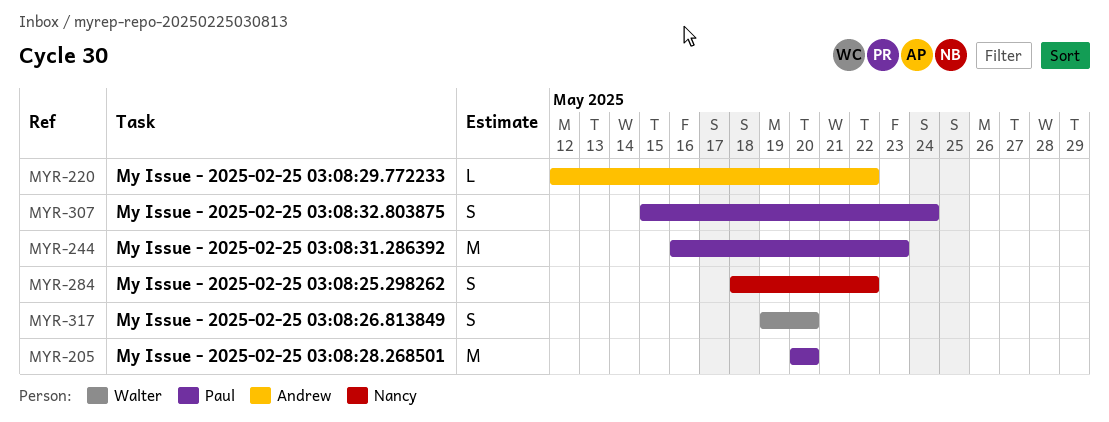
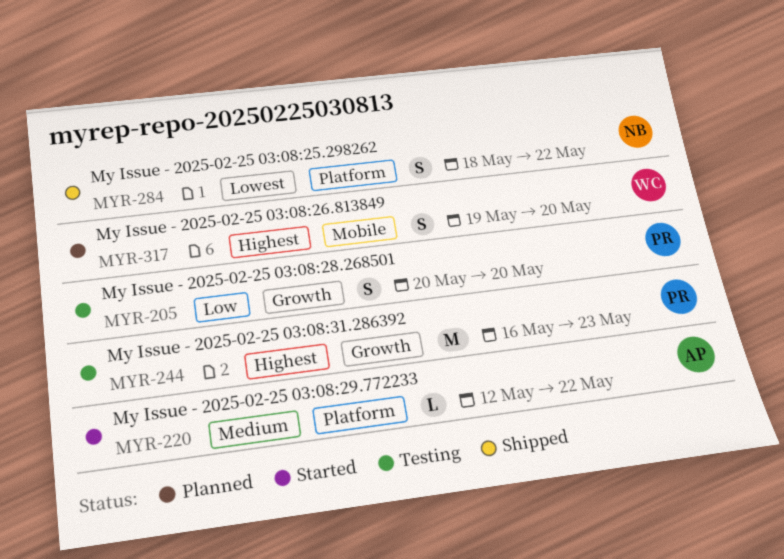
MYR-205, estimate: M -> S
MYR-307: present -> none

